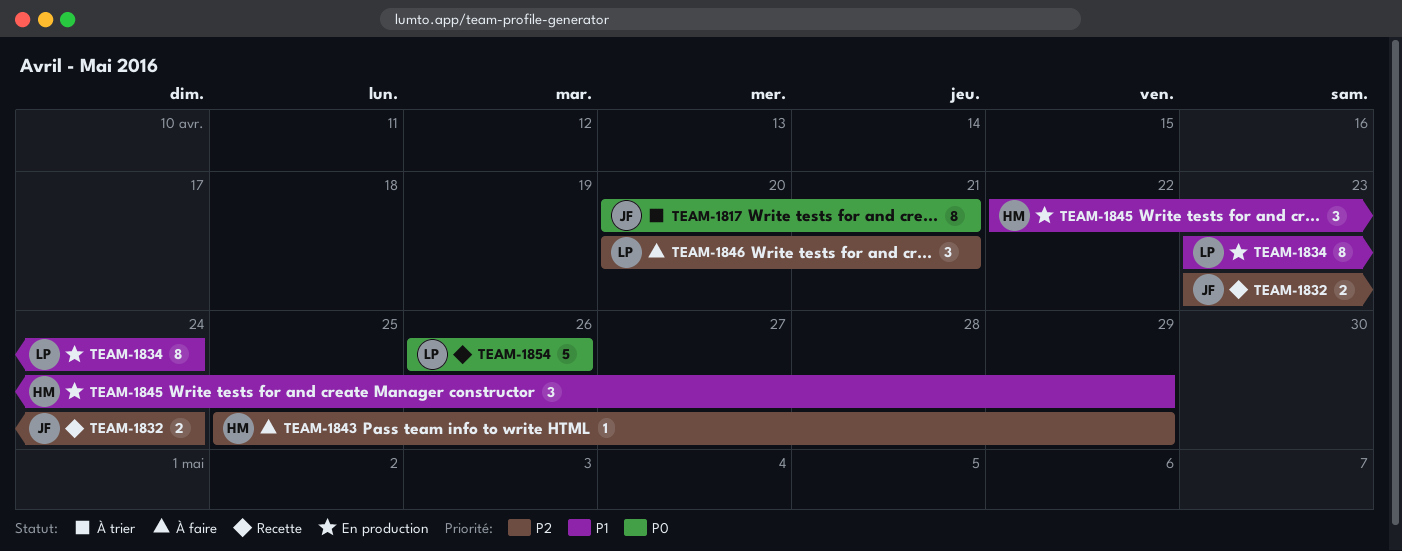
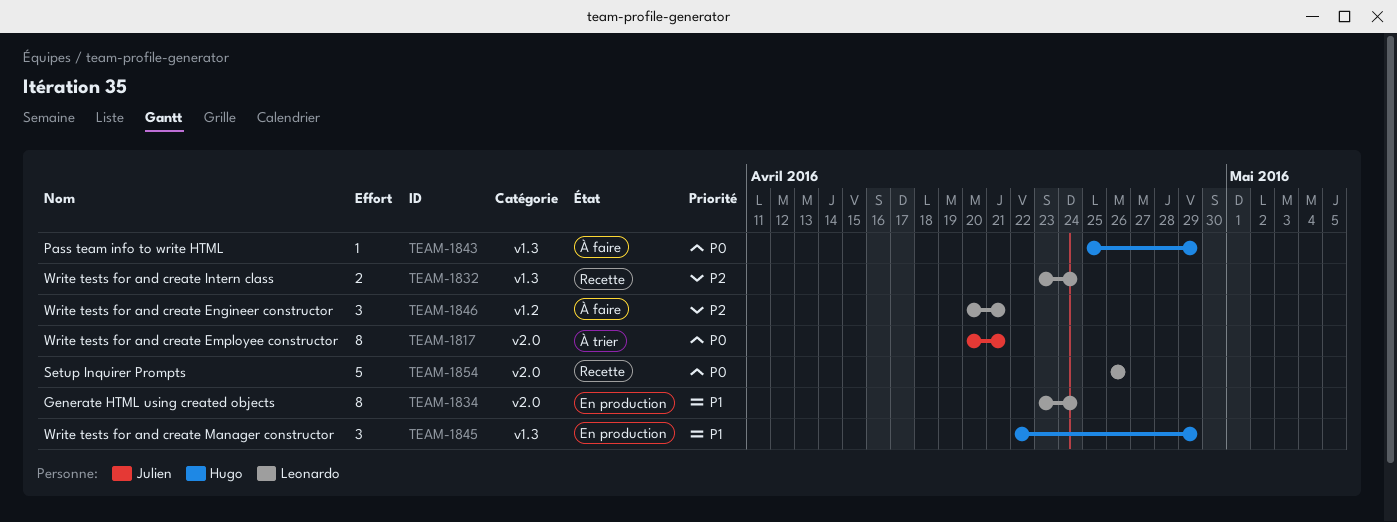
TEAM-1832, owner: Julien -> Leonardo
TEAM-1843, priority: P2 -> P0

